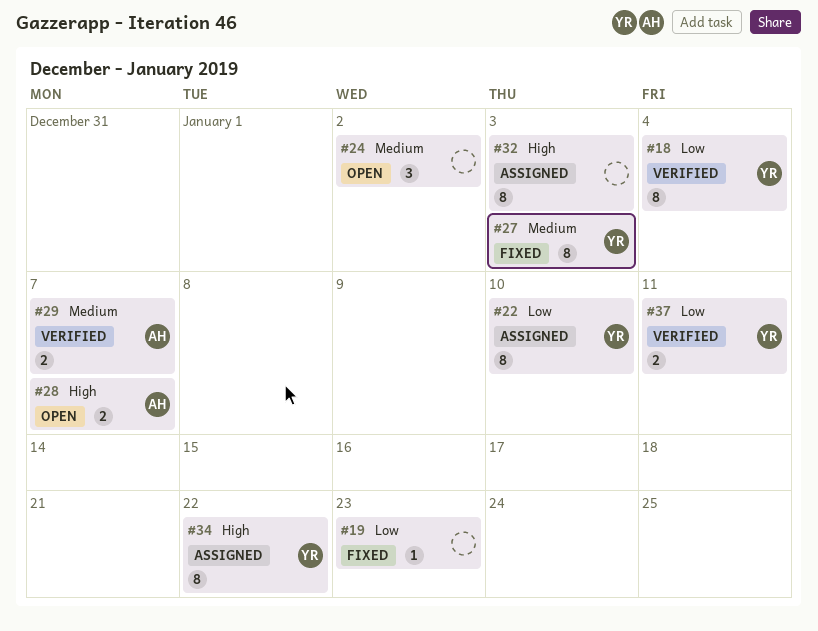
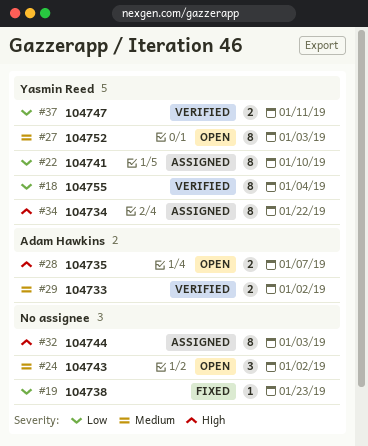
#27, status: Fixed -> Open
#29, due: Jan 7 -> Jan 2

